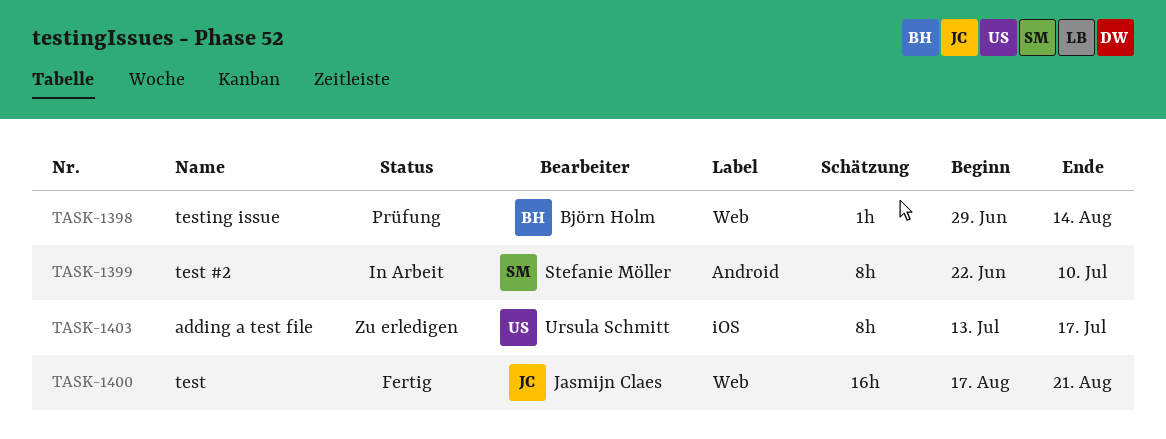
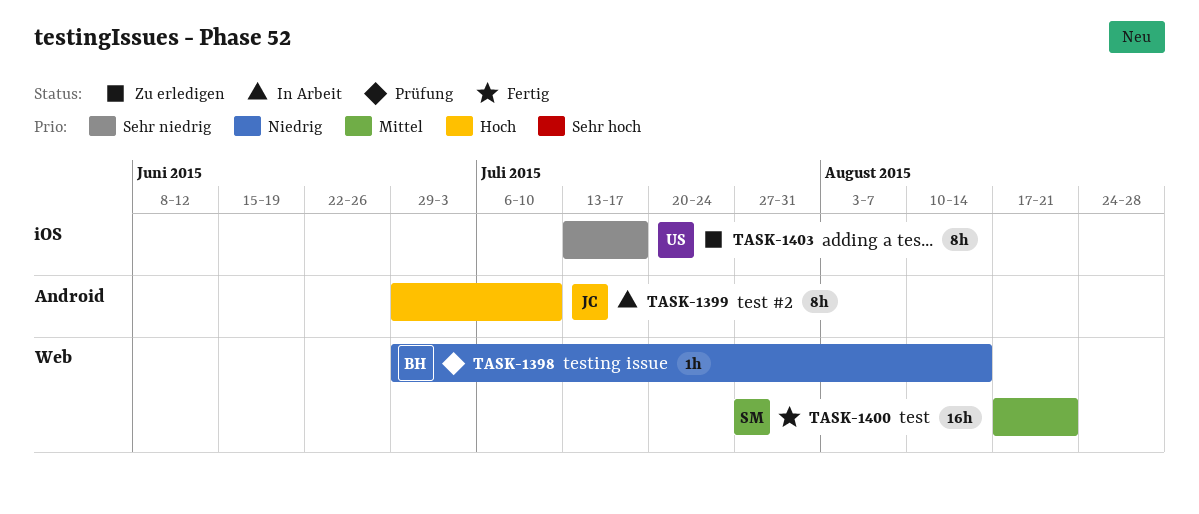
TASK-1399, owner: Stefanie Möller -> Jasmijn Claes
TASK-1399, start: Jun 22 -> Jun 29
TASK-1400, owner: Jasmijn Claes -> Stefanie Möller

